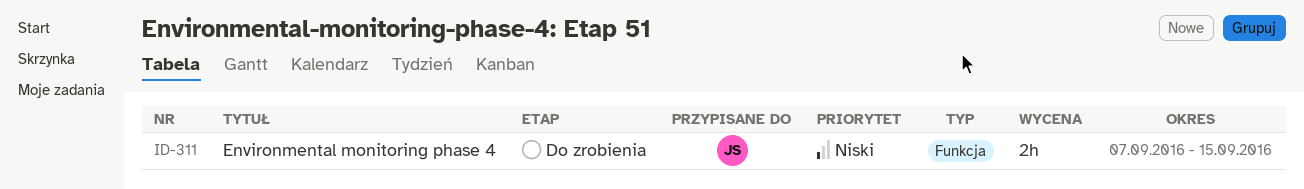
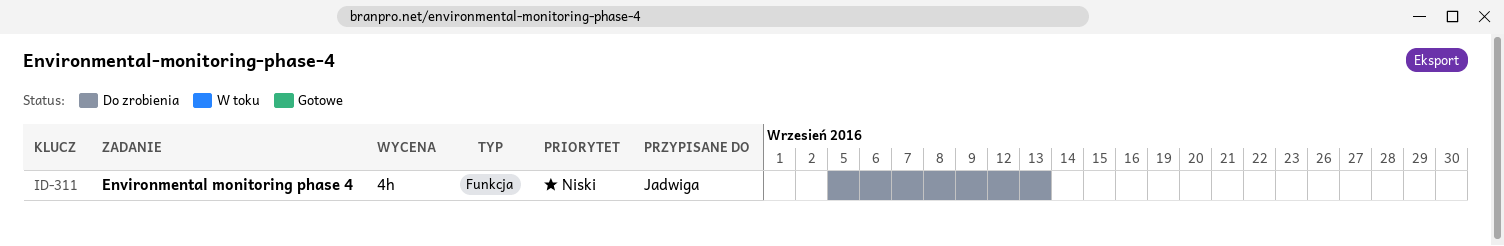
ID-311, estimate: 2h -> 4h
ID-311, start: Sep 7 -> Sep 5
ID-311, due: Sep 15 -> Sep 13

